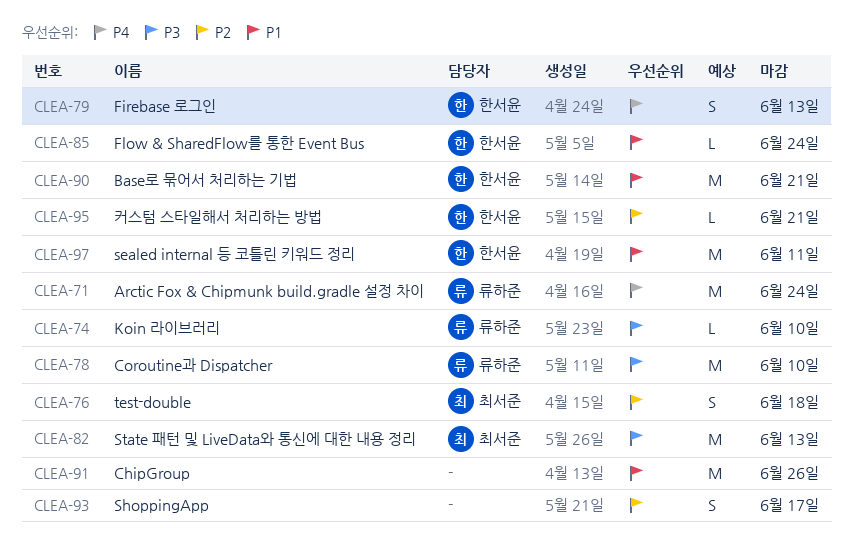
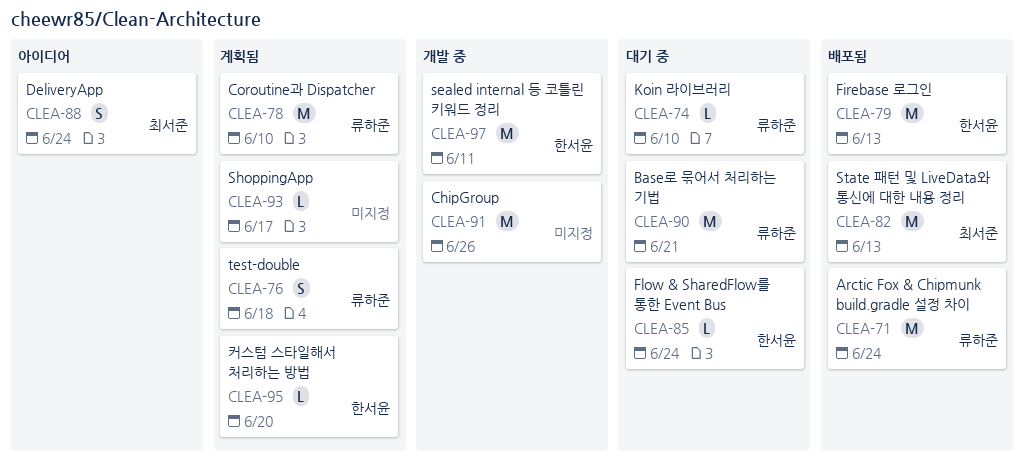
CLEA-76, owner: 최서준 -> 류하준
CLEA-79, estimate: S -> M
CLEA-88: none -> present
CLEA-90, owner: 한서윤 -> 류하준
CLEA-93, estimate: S -> L
CLEA-95, due: Jun 21 -> Jun 20

